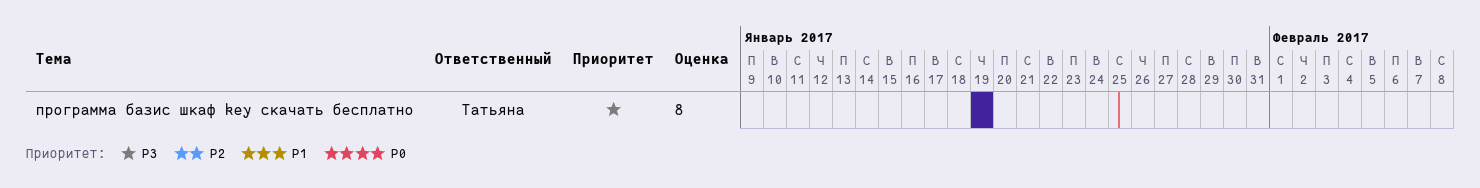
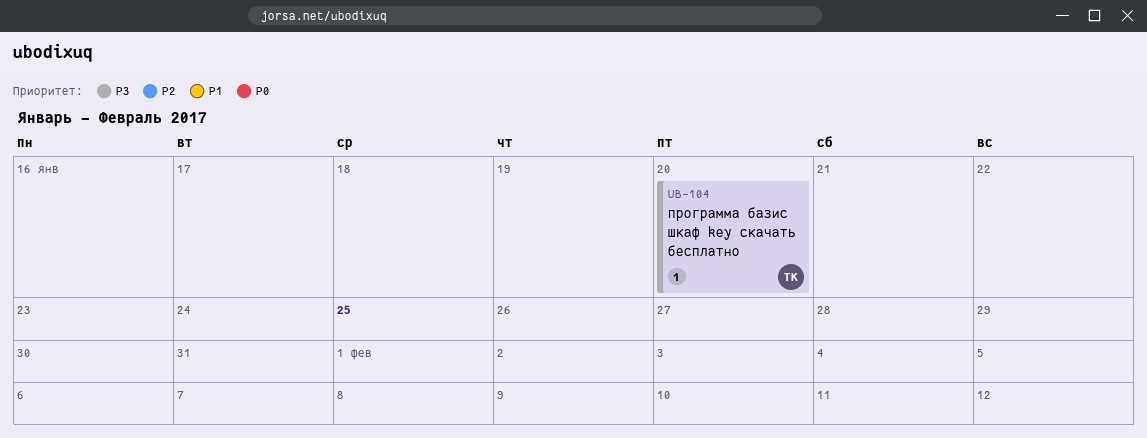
программа базис шкаф key скачать бесплатно, estimate: 8 -> 1
программа базис шкаф key скачать бесплатно, due: Jan 19 -> Jan 20

